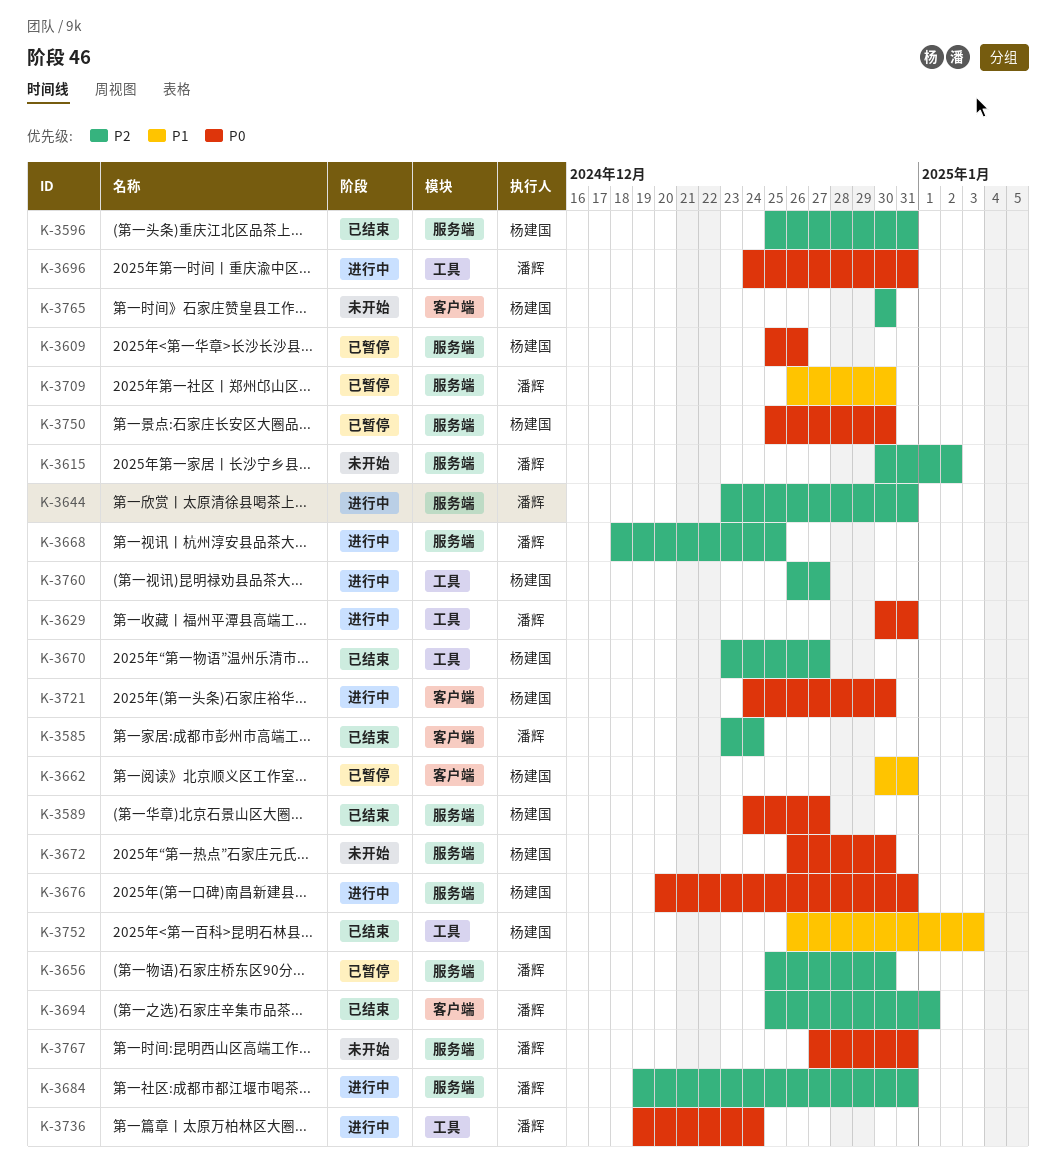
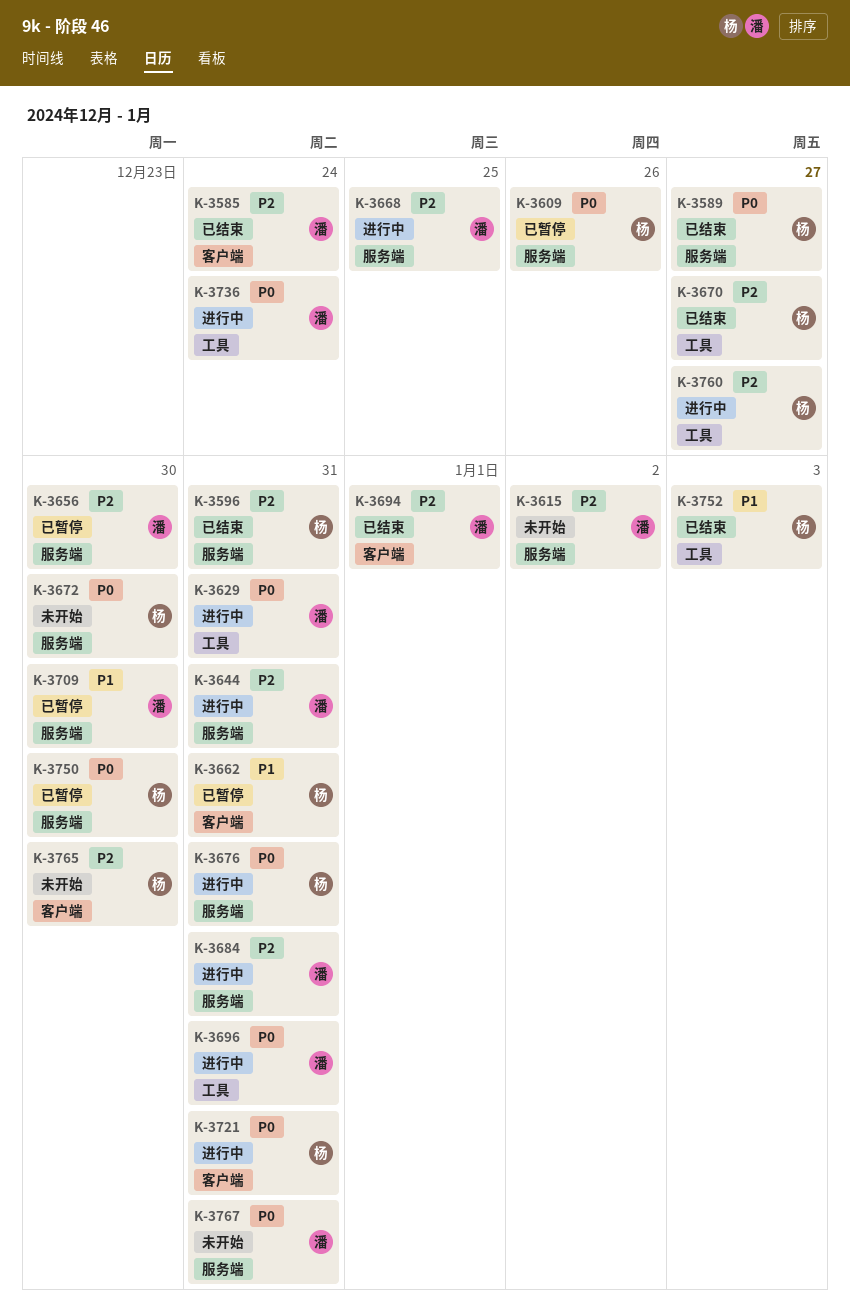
K-3721, due: Dec 30 -> Dec 31

